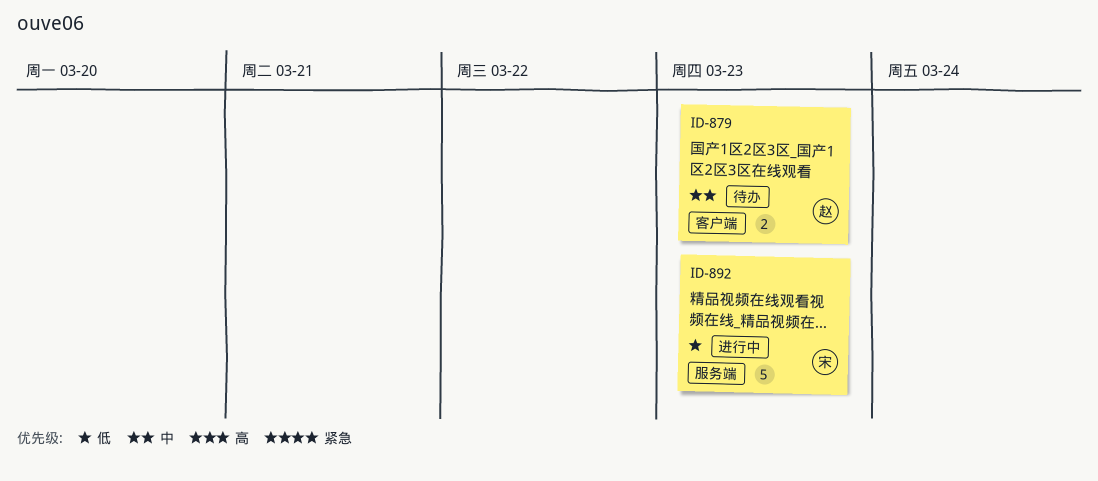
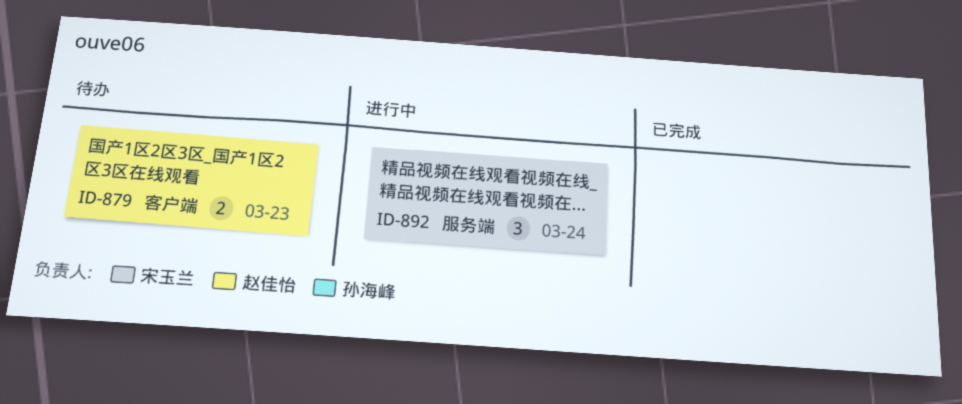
ID-892, estimate: 5 -> 3
ID-892, due: Mar 23 -> Mar 24

